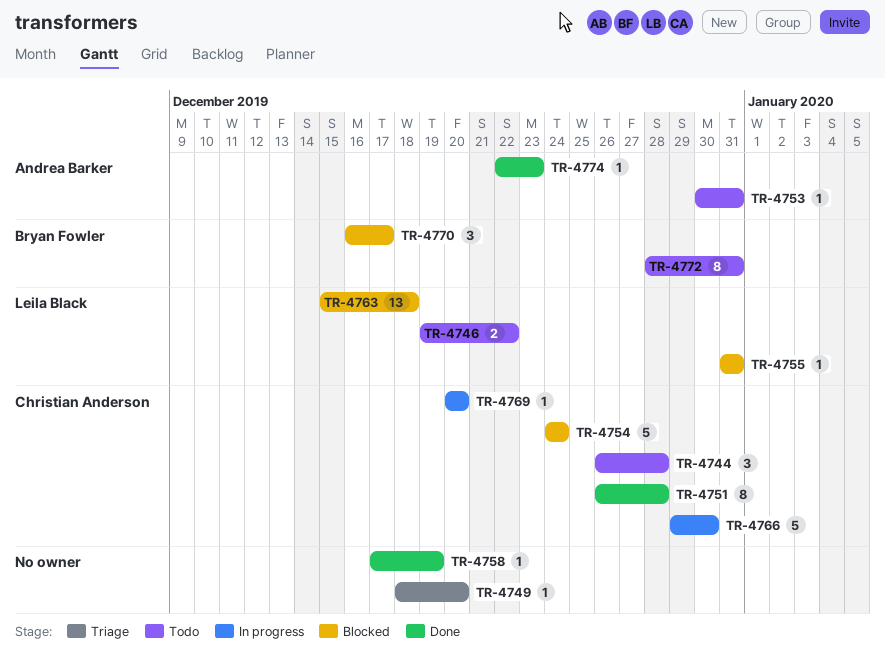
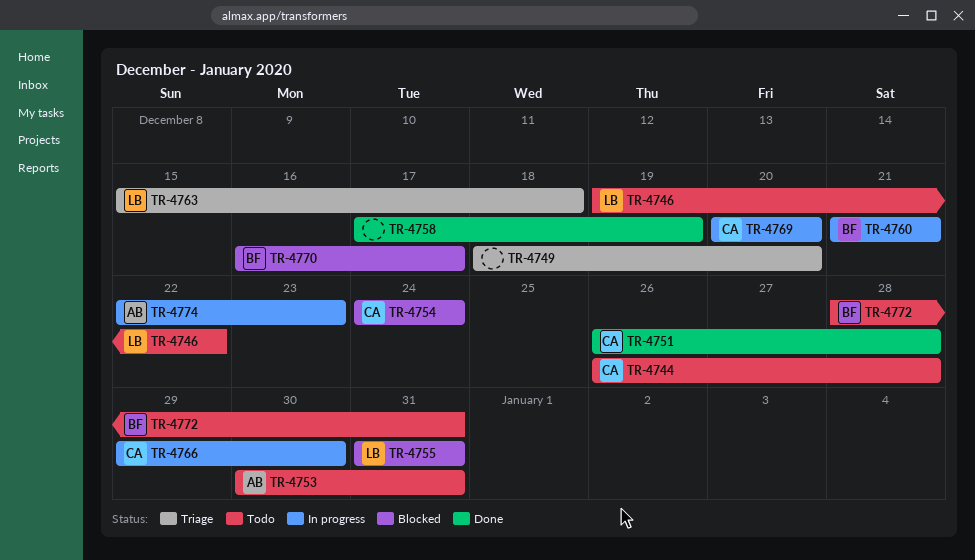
TR-4760: none -> present
TR-4763, status: Blocked -> Triage
TR-4774, status: Done -> In progress

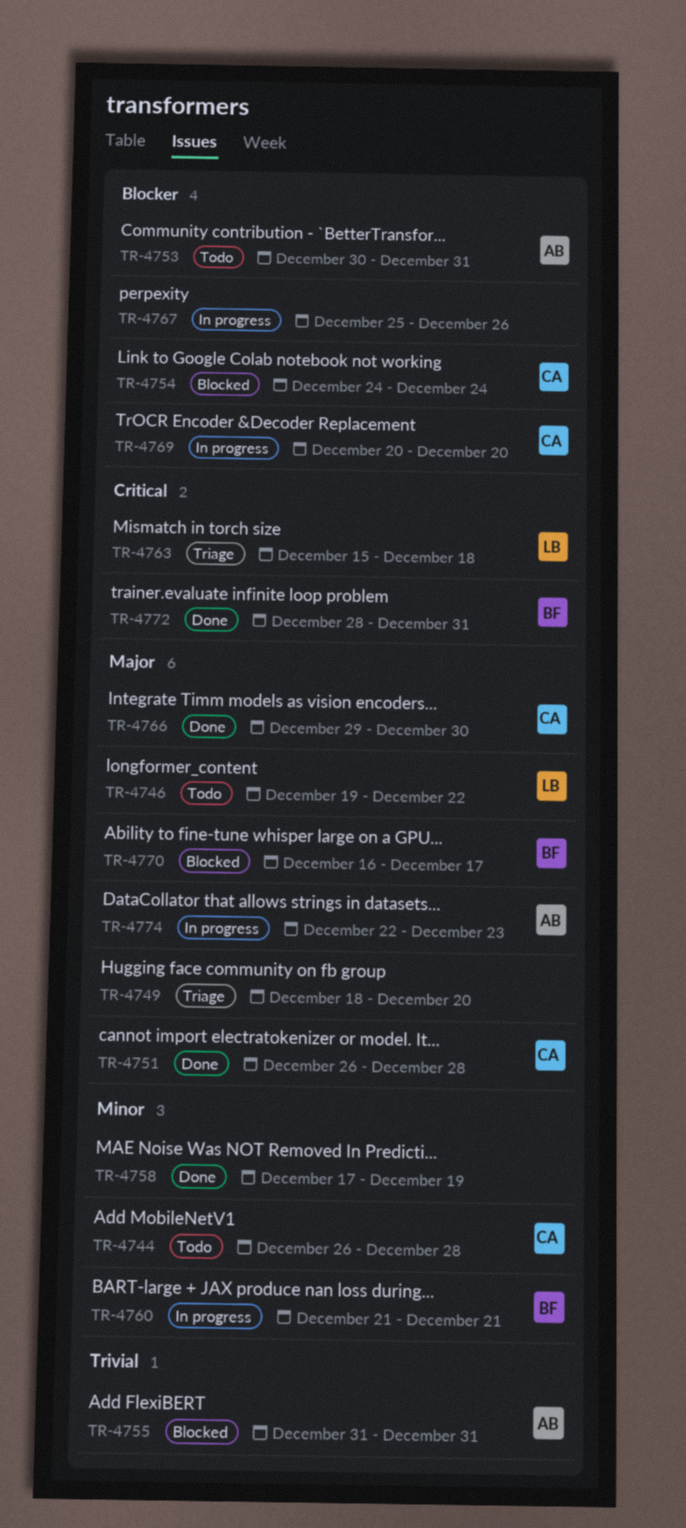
TR-4755, owner: LB -> AB
TR-4766, status: In progress -> Done
TR-4767: none -> present
TR-4772, status: Todo -> Done

